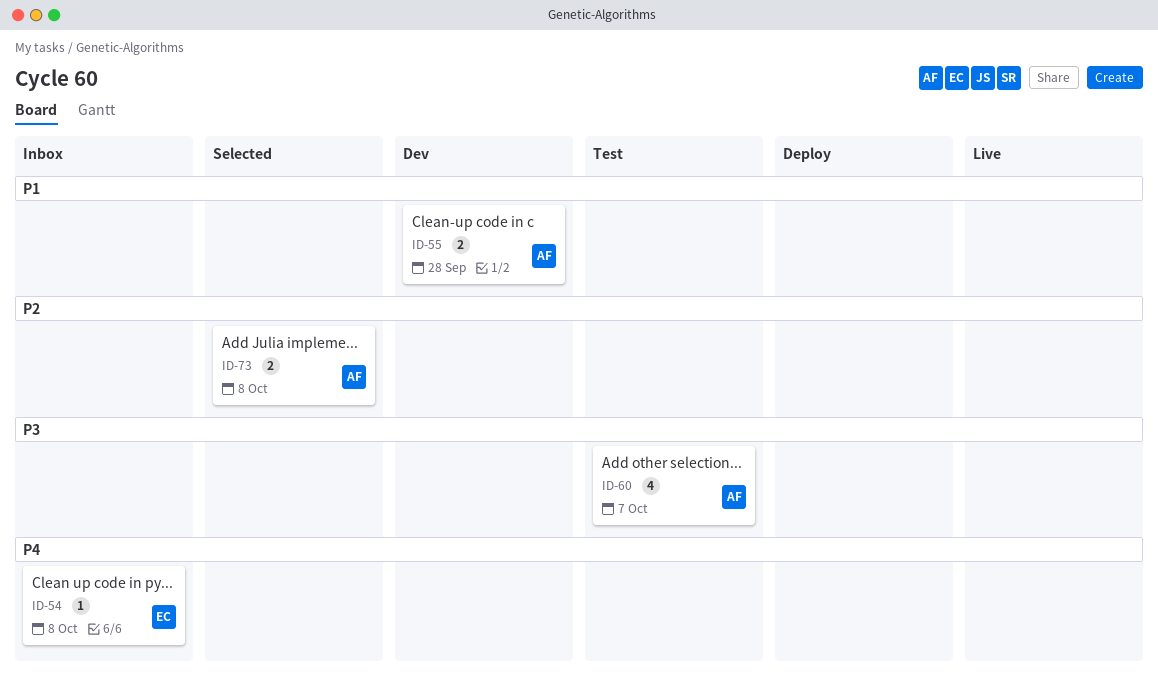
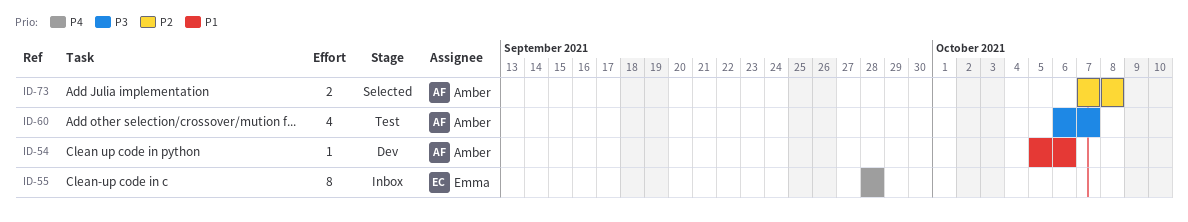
ID-54, status: Inbox -> Dev
ID-54, owner: Emma -> Amber
ID-54, priority: P4 -> P1
ID-54, due: Oct 8 -> Oct 6
ID-55, status: Dev -> Inbox
ID-55, owner: Amber -> Emma
ID-55, priority: P1 -> P4
ID-55, estimate: 2 -> 8

